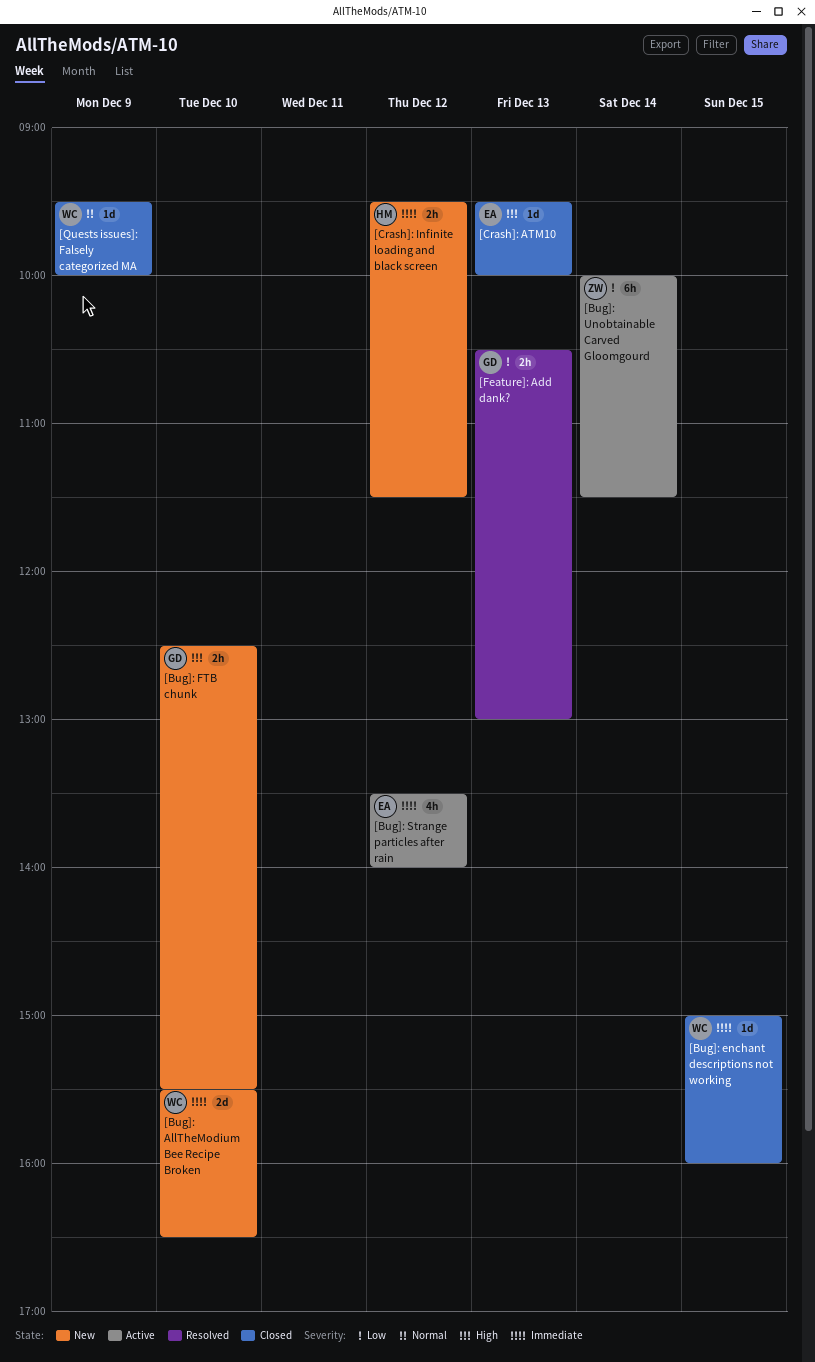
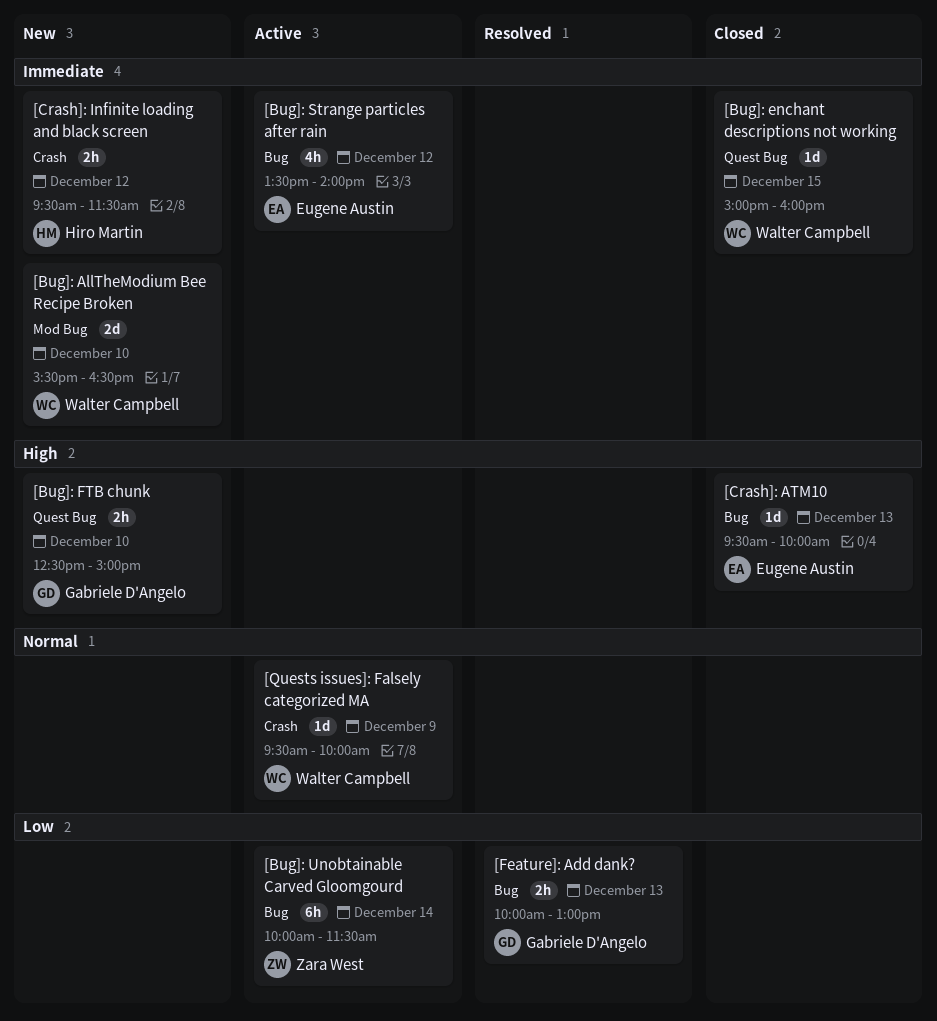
[Bug]: FTB chunk, ends: 15:30 -> 15:00
[Feature]: Add dank?, begins: 10:30 -> 10:00
[Quests issues]: Falsely categorized MA, status: Closed -> Active

